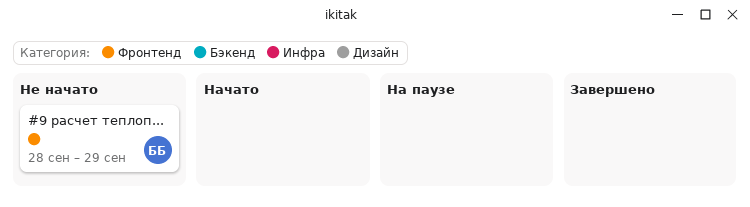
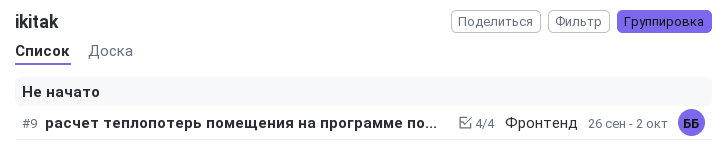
#9, start: Sep 28 -> Sep 26
#9, due: Sep 29 -> Oct 2

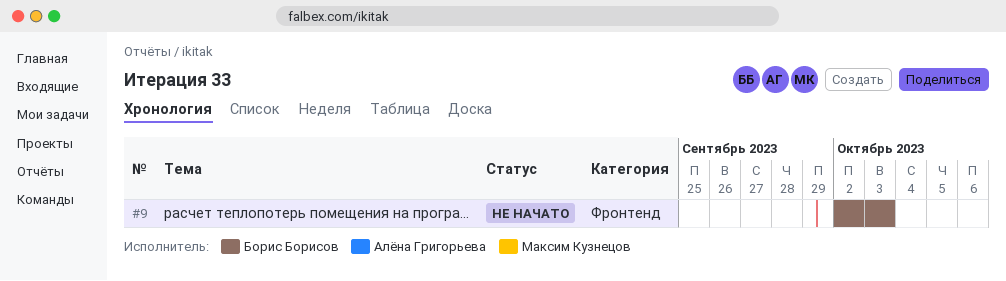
#9, start: Sep 26 -> Oct 2
#9, due: Oct 2 -> Oct 3

